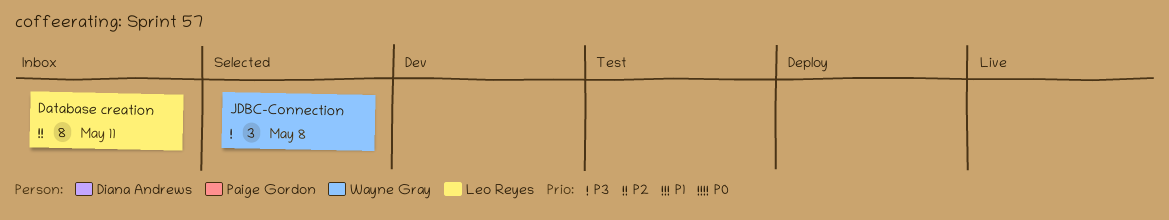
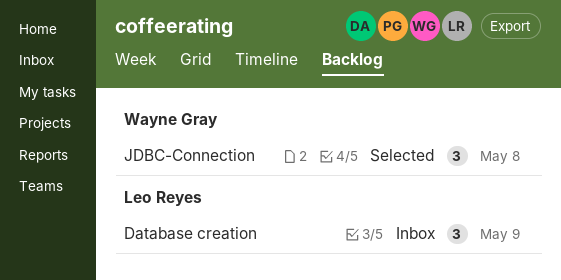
Database creation, estimate: 8 -> 3
Database creation, due: May 11 -> May 9

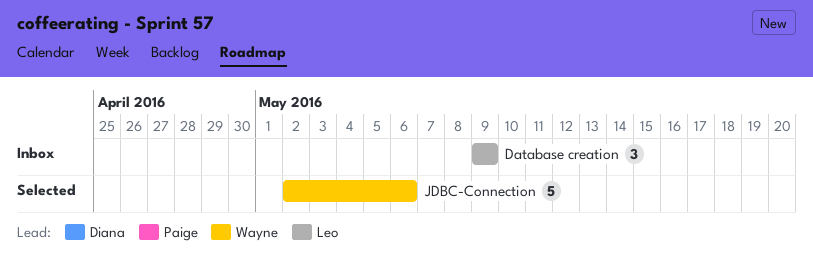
JDBC-Connection, estimate: 3 -> 5
JDBC-Connection, due: May 8 -> May 6

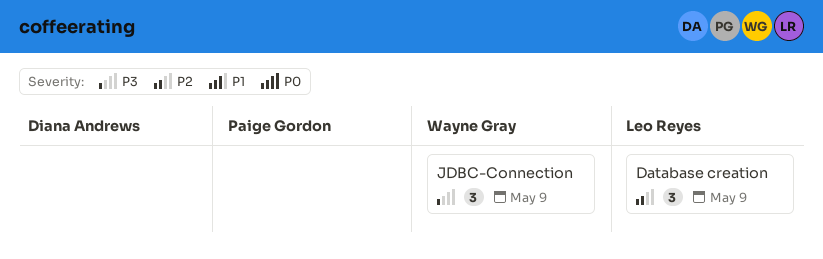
JDBC-Connection, estimate: 5 -> 3
JDBC-Connection, due: May 6 -> May 9

